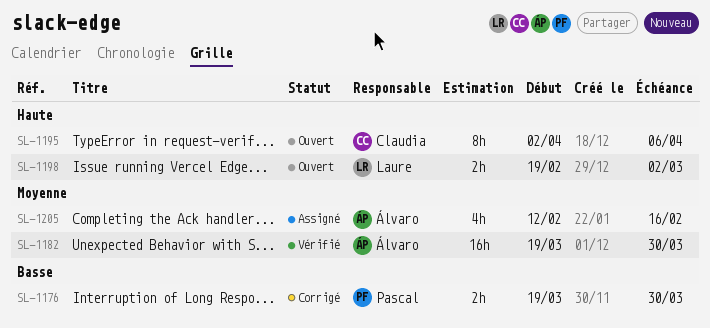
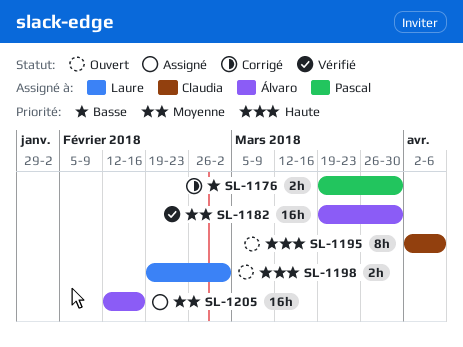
SL-1205, estimate: 4h -> 16h

